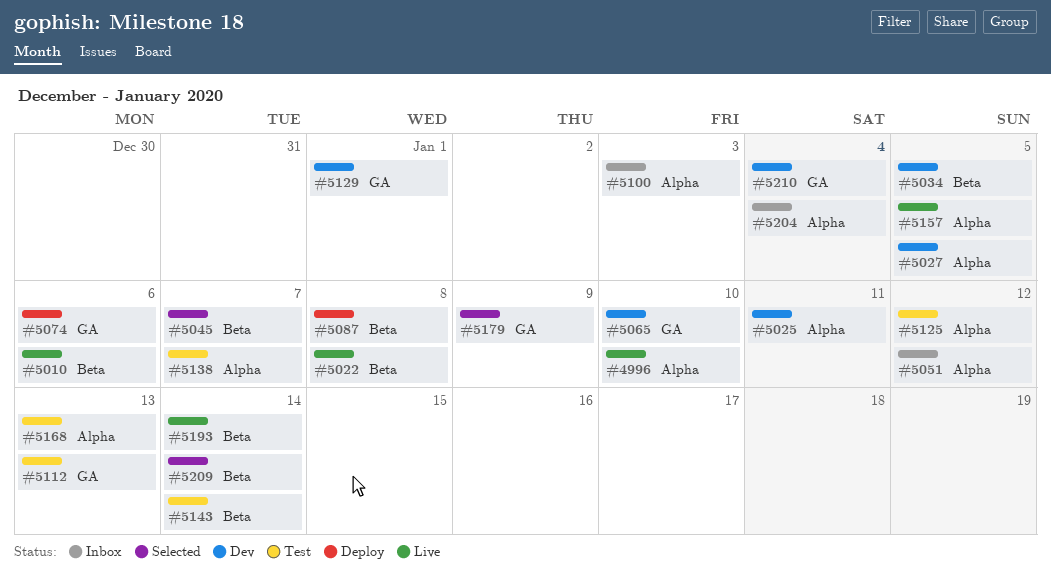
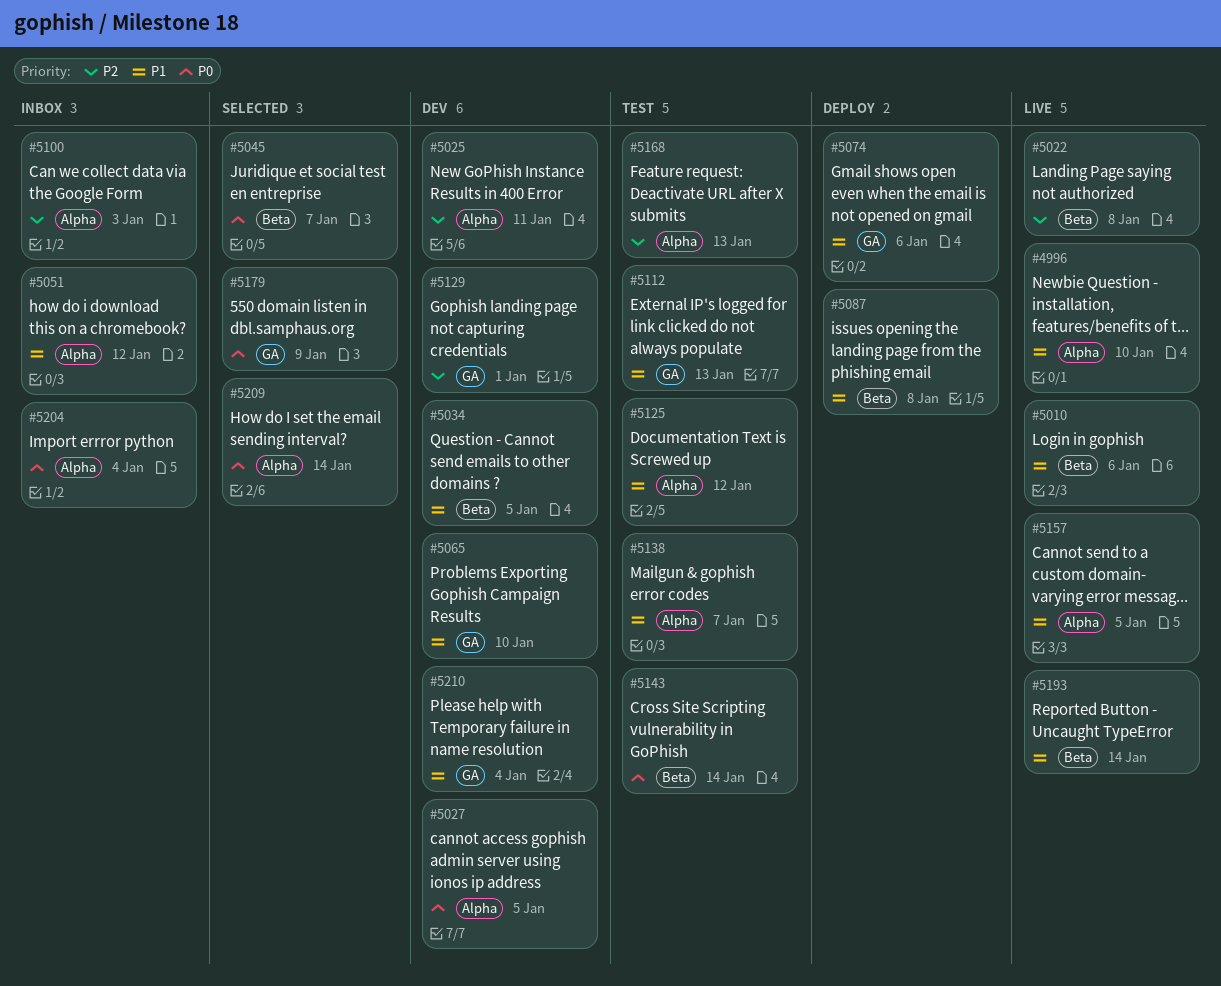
#5209, label: Beta -> Alpha

